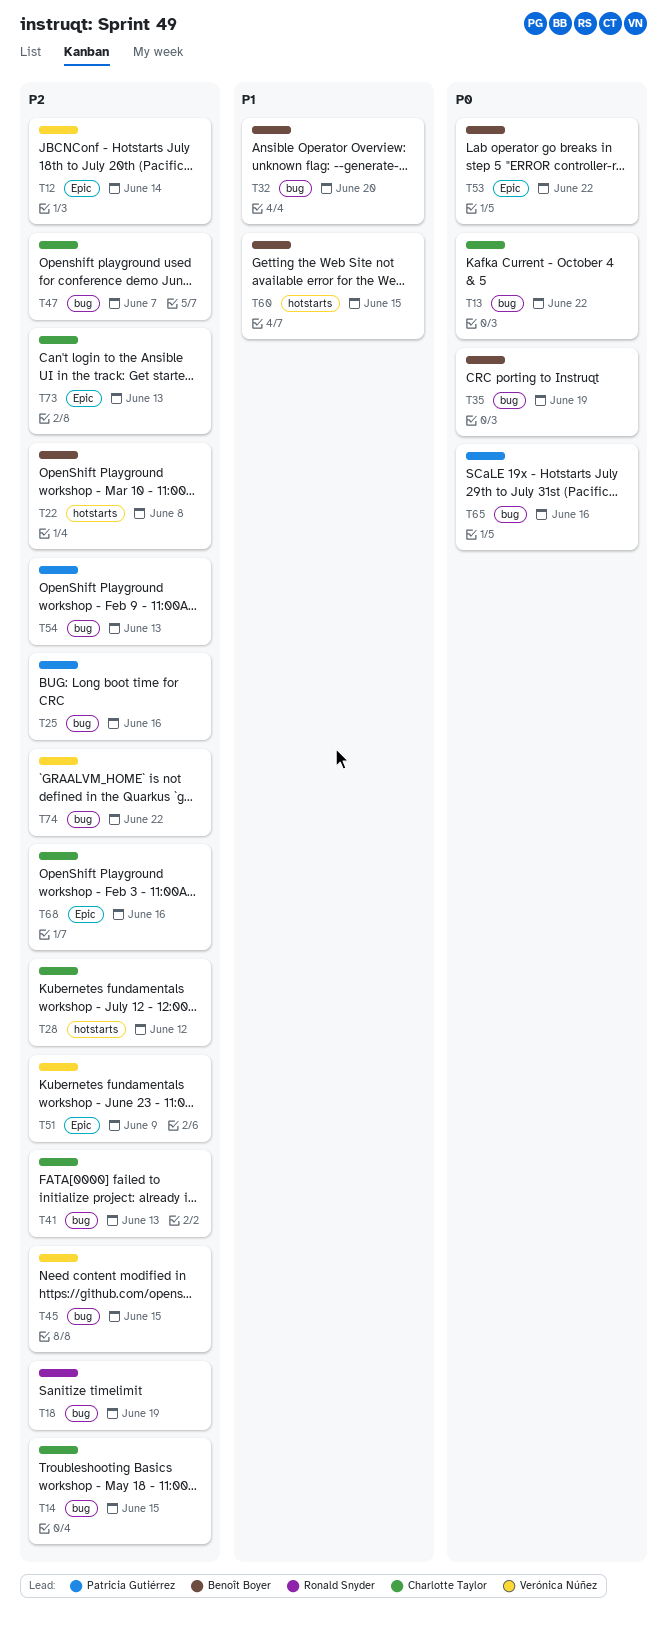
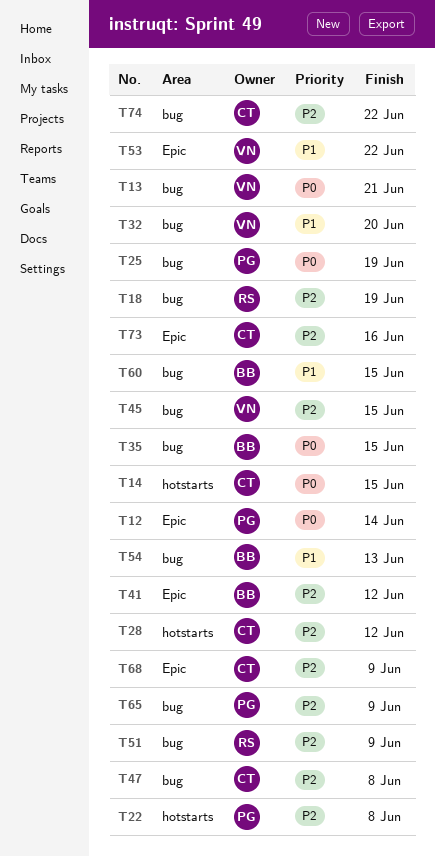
T12, owner: Verónica Núñez -> Patricia Gutiérrez
T12, priority: P2 -> P0
T13, owner: Charlotte Taylor -> Verónica Núñez
T13, due: Jun 22 -> Jun 21
T14, priority: P2 -> P0
T14, label: bug -> hotstarts
T22, owner: Benoît Boyer -> Patricia Gutiérrez
T25, priority: P2 -> P0
T25, due: Jun 16 -> Jun 19
T32, owner: Benoît Boyer -> Verónica Núñez
T35, due: Jun 19 -> Jun 15
T41, owner: Charlotte Taylor -> Benoît Boyer
T41, label: bug -> Epic
T41, due: Jun 13 -> Jun 12
T47, due: Jun 7 -> Jun 8
T51, owner: Verónica Núñez -> Ronald Snyder
T51, label: Epic -> bug
T53, owner: Benoît Boyer -> Verónica Núñez
T53, priority: P0 -> P1
T54, owner: Patricia Gutiérrez -> Benoît Boyer
T54, priority: P2 -> P1
T60, label: hotstarts -> bug
T65, priority: P0 -> P2
T65, due: Jun 16 -> Jun 9
T68, due: Jun 16 -> Jun 9
T73, due: Jun 13 -> Jun 16
T74, owner: Verónica Núñez -> Charlotte Taylor

